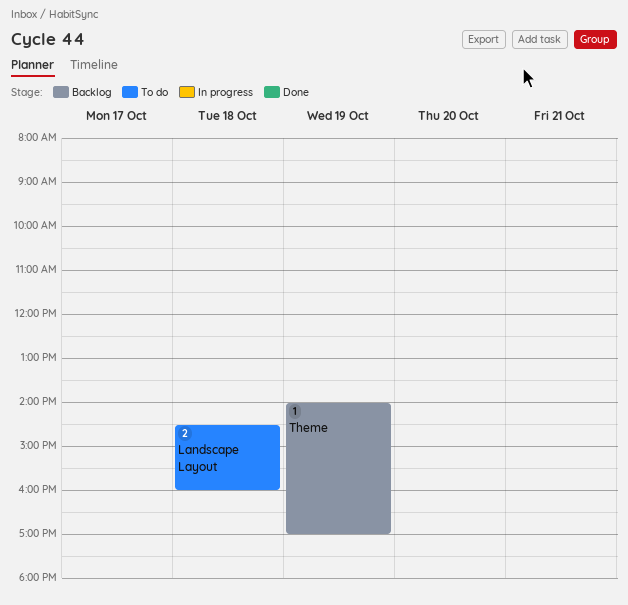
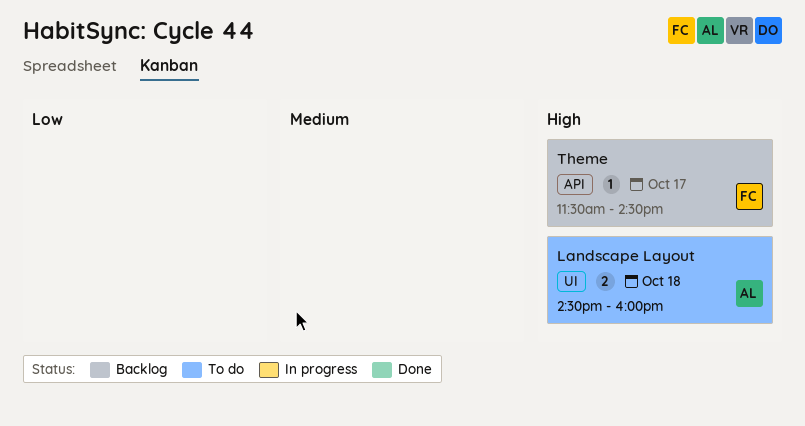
Theme, day: Oct 19 -> Oct 17
Theme, begins: 14:00 -> 11:30
Theme, ends: 17:00 -> 14:30

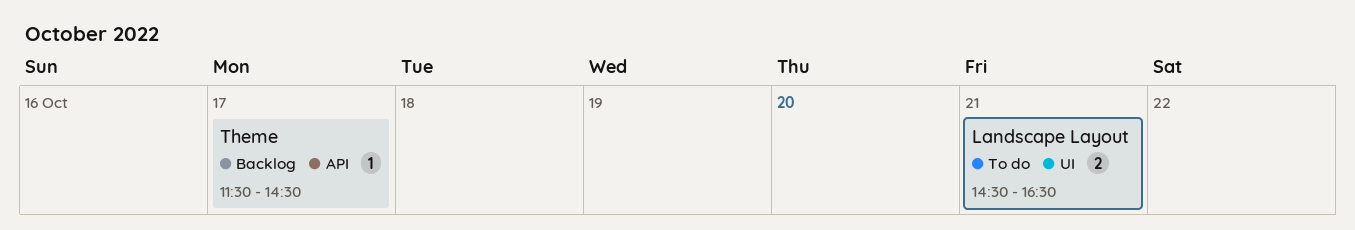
Landscape Layout, day: Oct 18 -> Oct 21
Landscape Layout, ends: 16:00 -> 16:30

